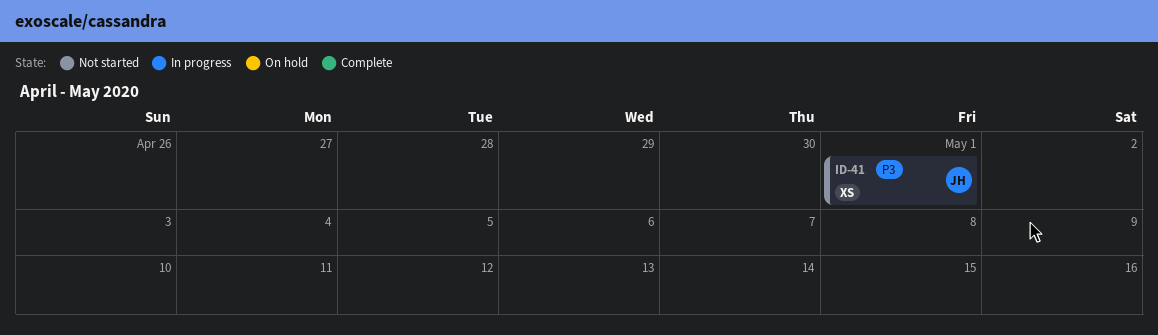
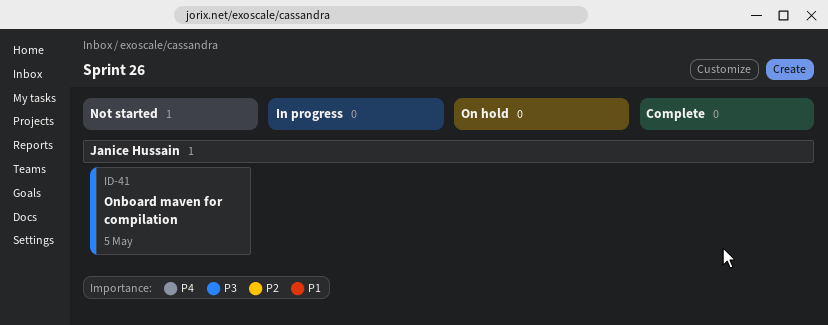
ID-41, due: May 1 -> May 5

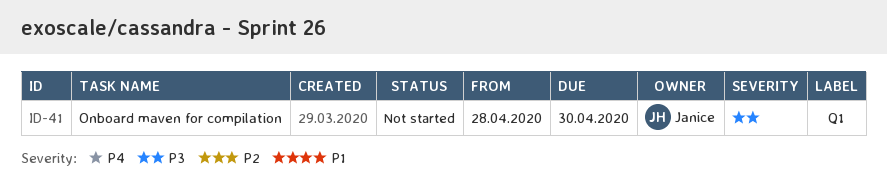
ID-41, due: May 5 -> Apr 30

